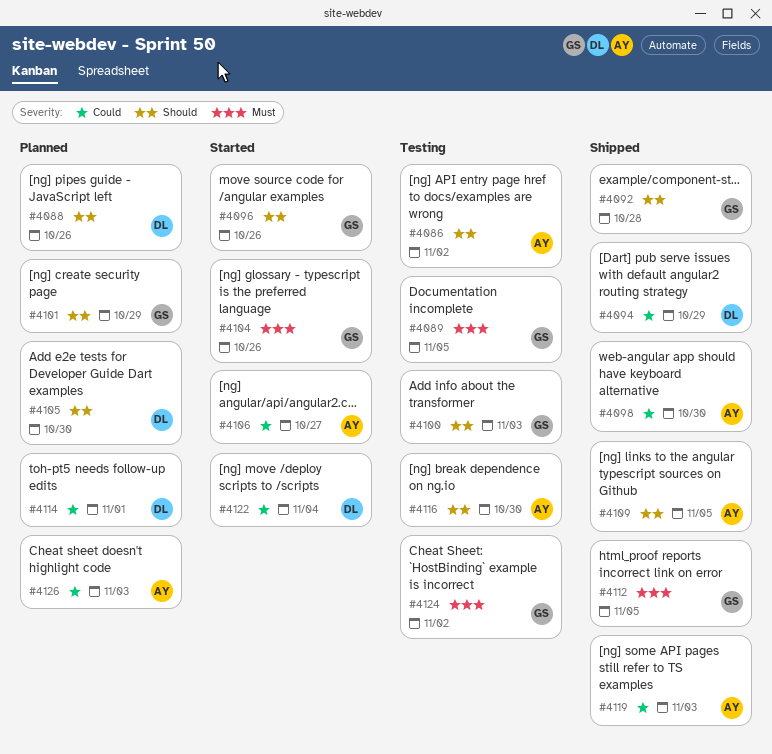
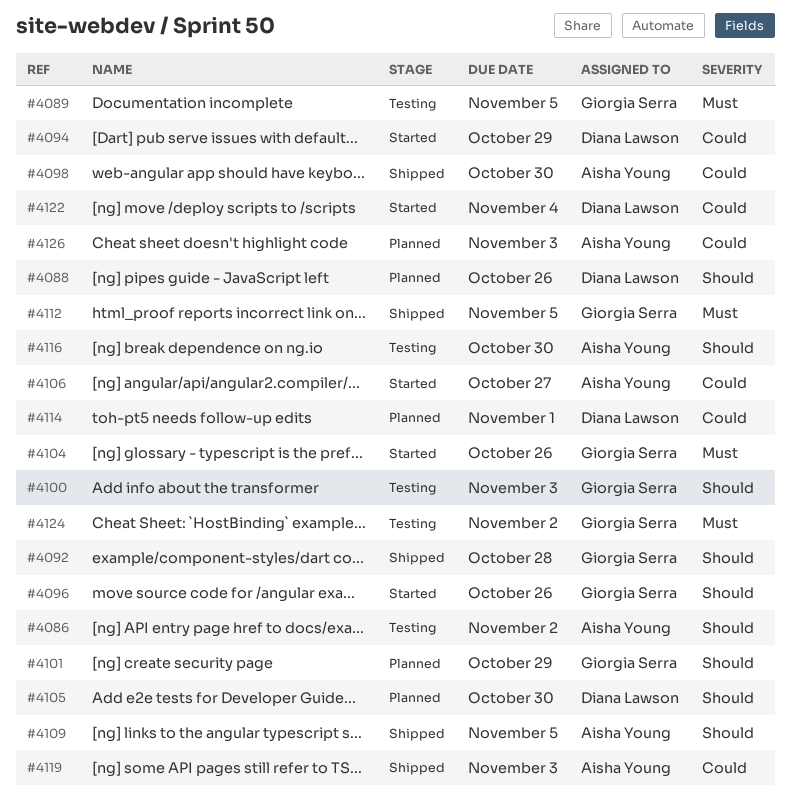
#4094, status: Shipped -> Started

